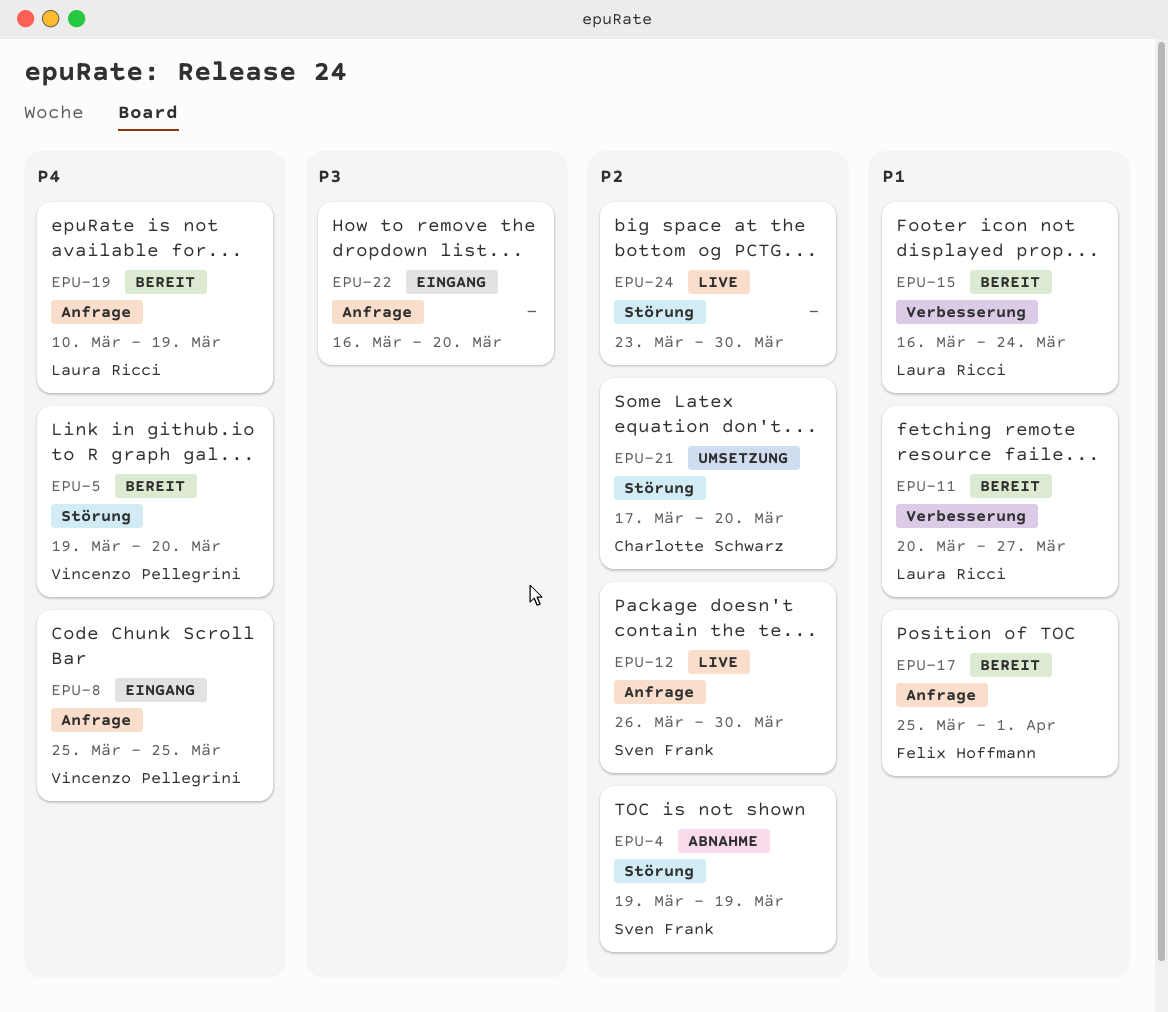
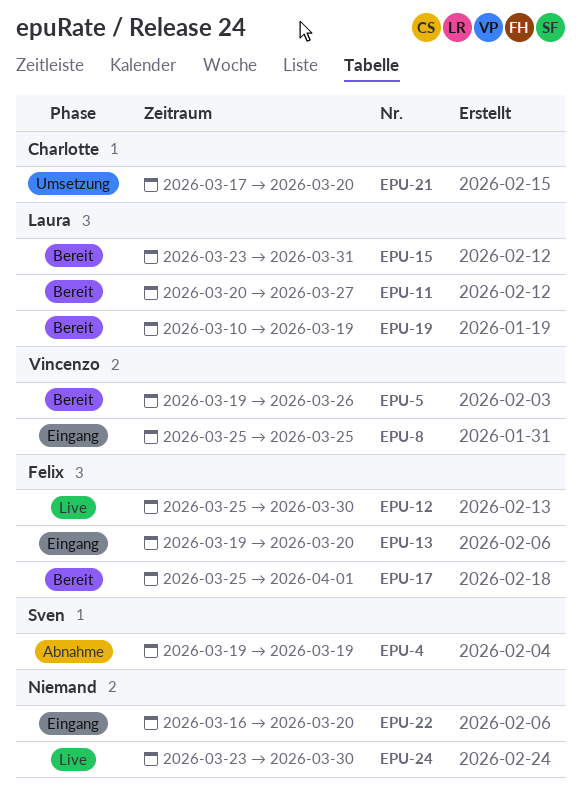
EPU-5, due: Mar 20 -> Mar 26
EPU-12, owner: Sven Frank -> Felix Hoffmann
EPU-12, start: Mar 26 -> Mar 25
EPU-13: none -> present
EPU-15, start: Mar 16 -> Mar 23
EPU-15, due: Mar 24 -> Mar 31

